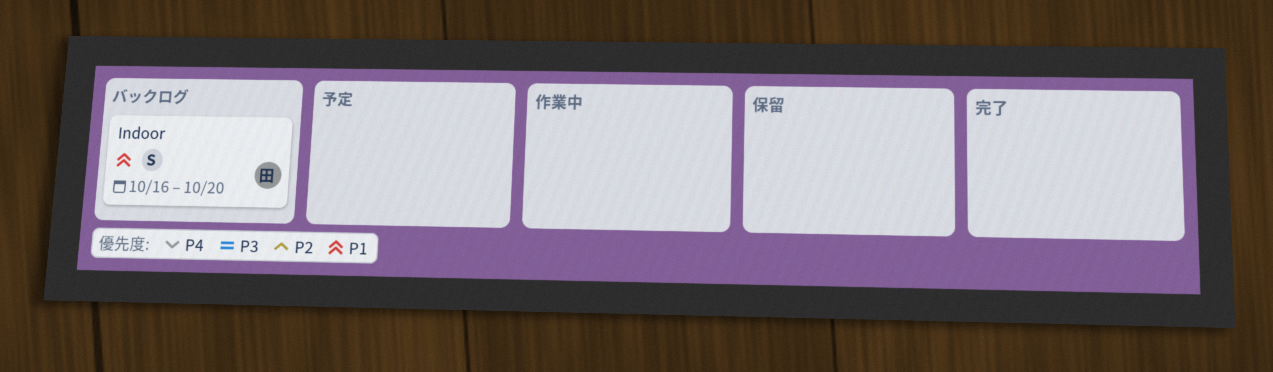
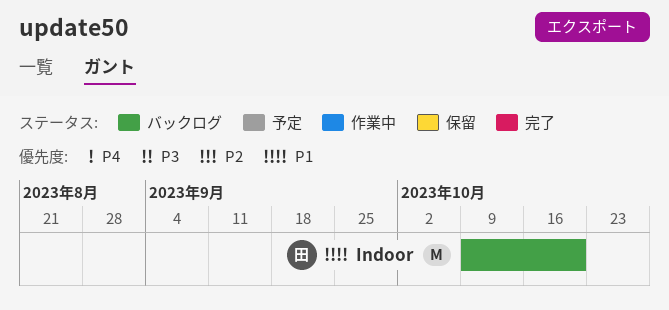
Indoor, estimate: S -> M
Indoor, start: Oct 16 -> Oct 9

